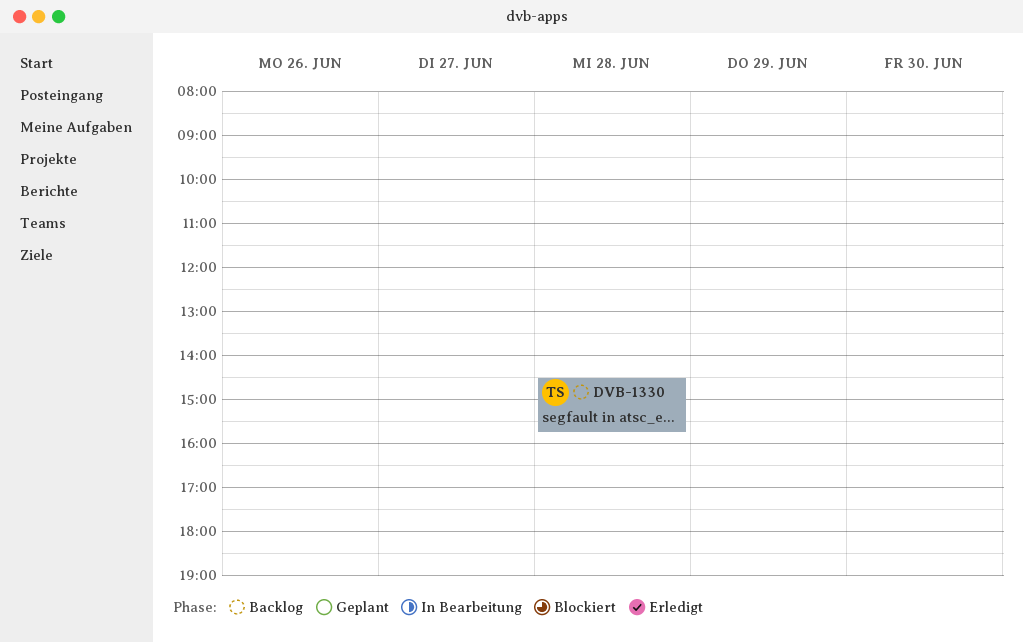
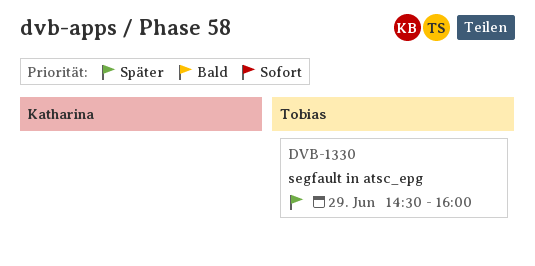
DVB-1330, day: Jun 28 -> Jun 29
DVB-1330, ends: 15:45 -> 16:00

